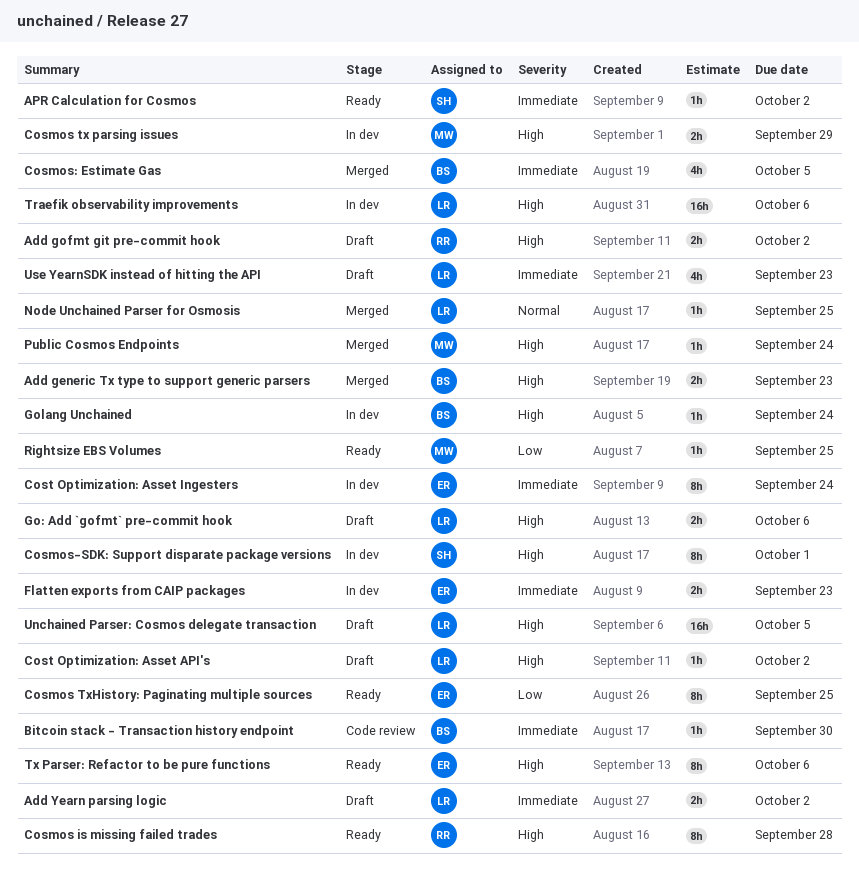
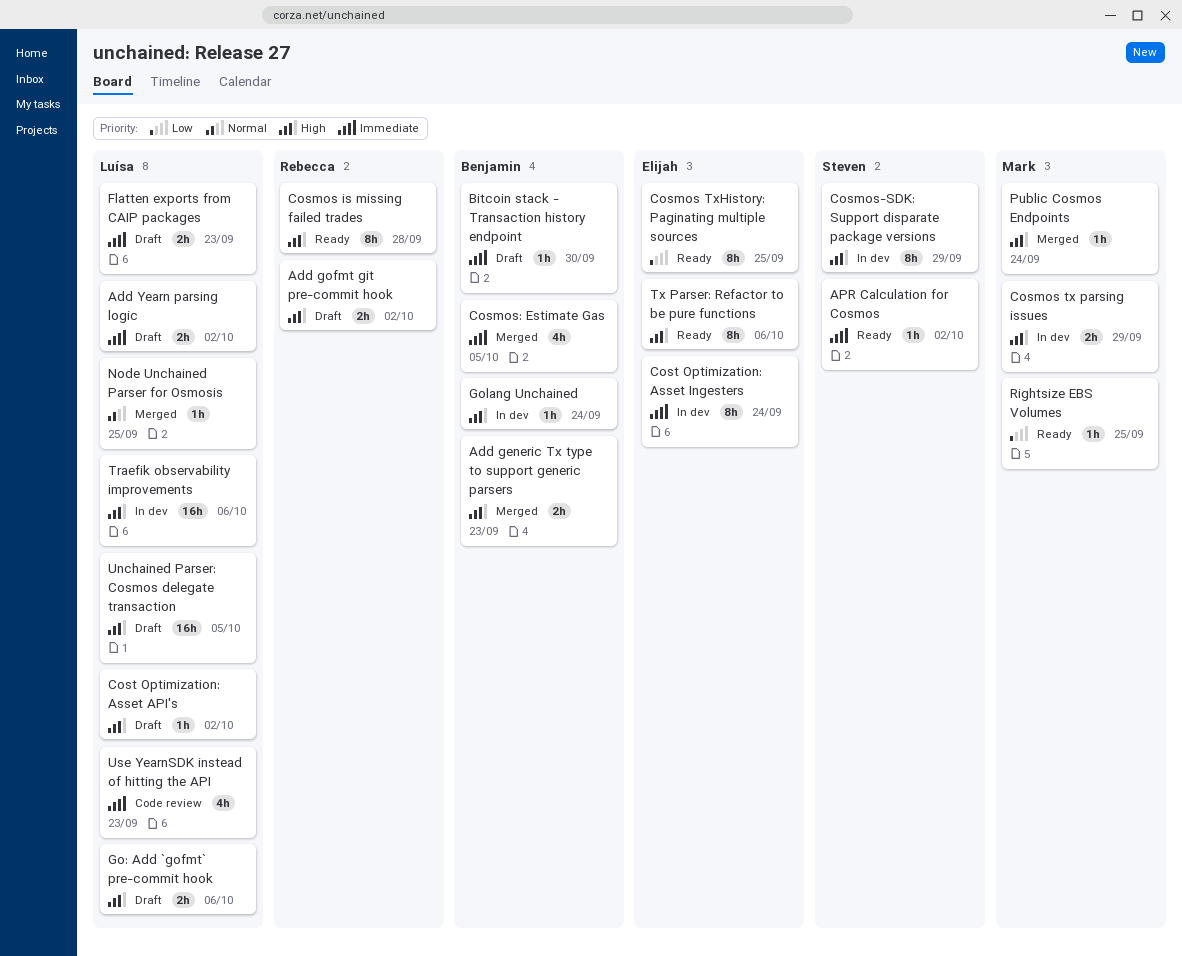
Bitcoin stack - Transaction history endpoint, status: Code review -> Draft
Cosmos-SDK: Support disparate package versions, due: Oct 1 -> Sep 29
Flatten exports from CAIP packages, status: In dev -> Draft
Flatten exports from CAIP packages, owner: Elijah -> Luísa
Use YearnSDK instead of hitting the API, status: Draft -> Code review

